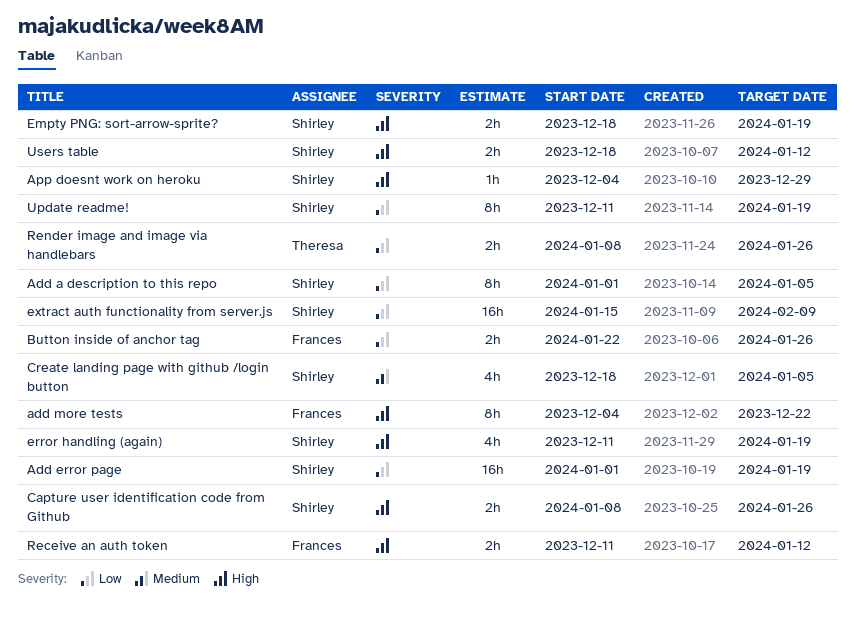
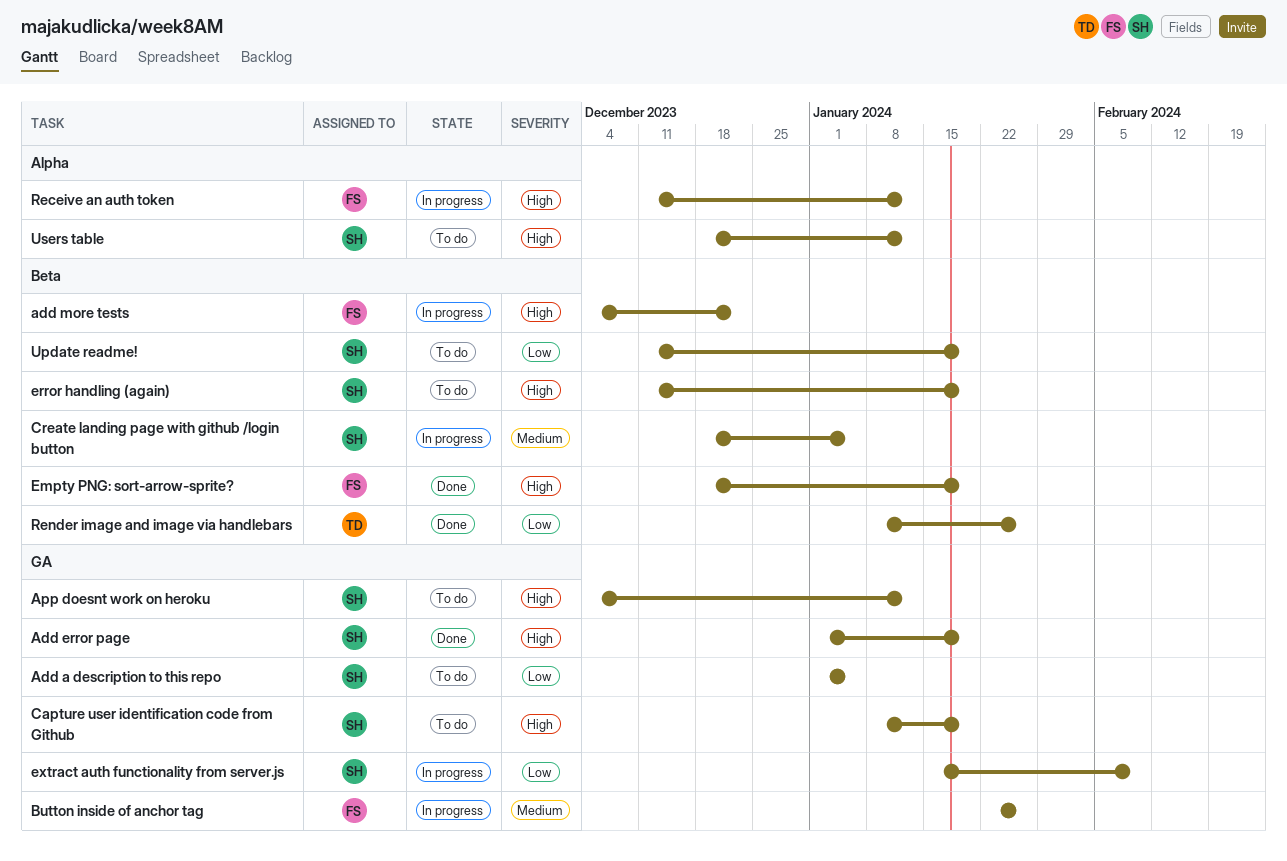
Add error page, priority: Low -> High
App doesnt work on heroku, due: Dec 29 -> Jan 12
Button inside of anchor tag, priority: Low -> Medium
Capture user identification code from Github, due: Jan 26 -> Jan 19
Empty PNG: sort-arrow-sprite?, owner: Shirley -> Frances

